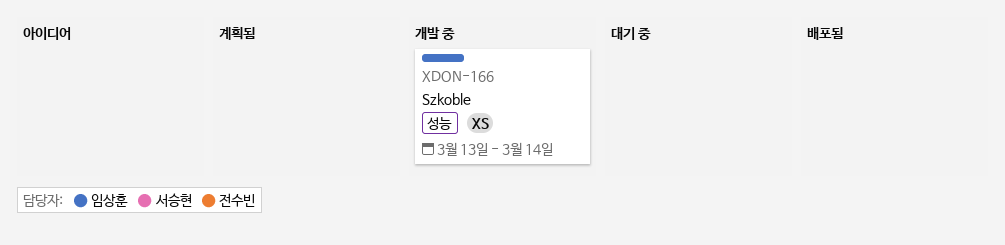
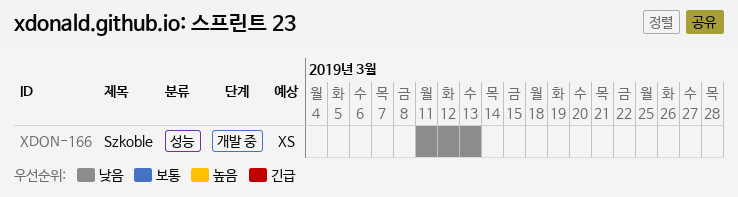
XDON-166, start: Mar 13 -> Mar 11
XDON-166, due: Mar 14 -> Mar 13

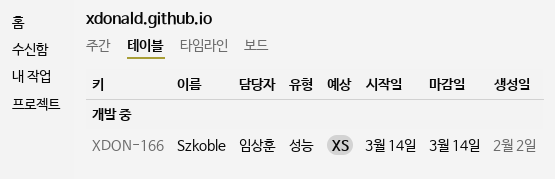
XDON-166, start: Mar 11 -> Mar 14
XDON-166, due: Mar 13 -> Mar 14

